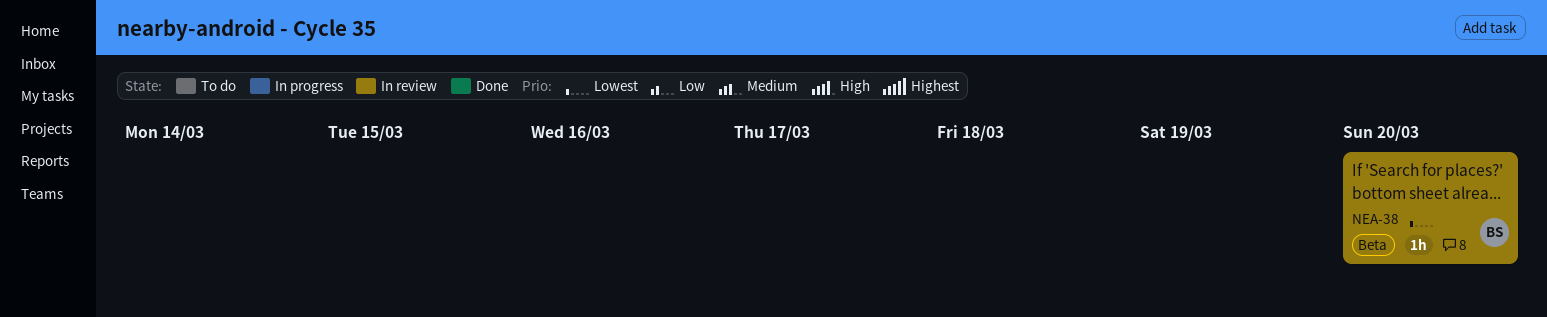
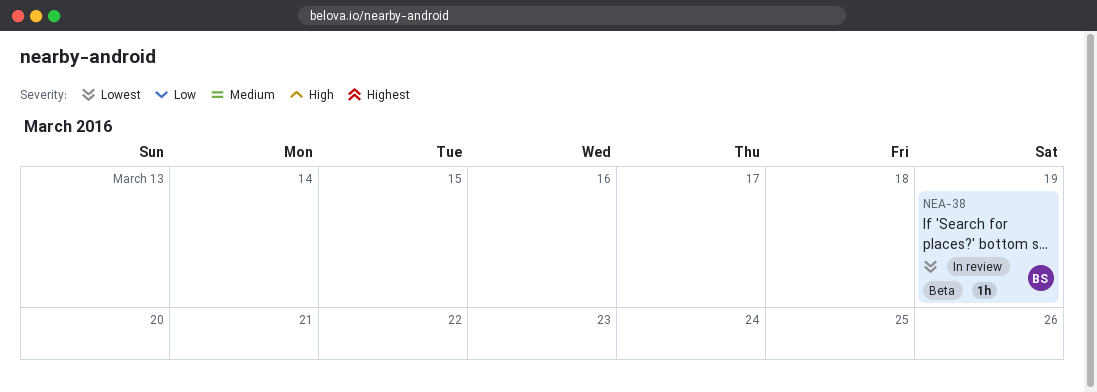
NEA-38, due: Mar 20 -> Mar 19

